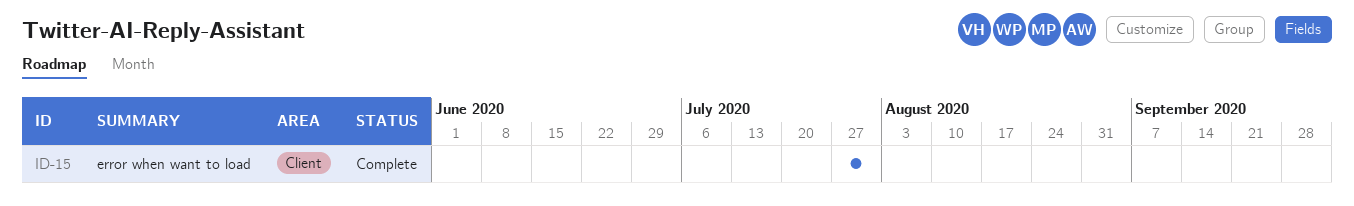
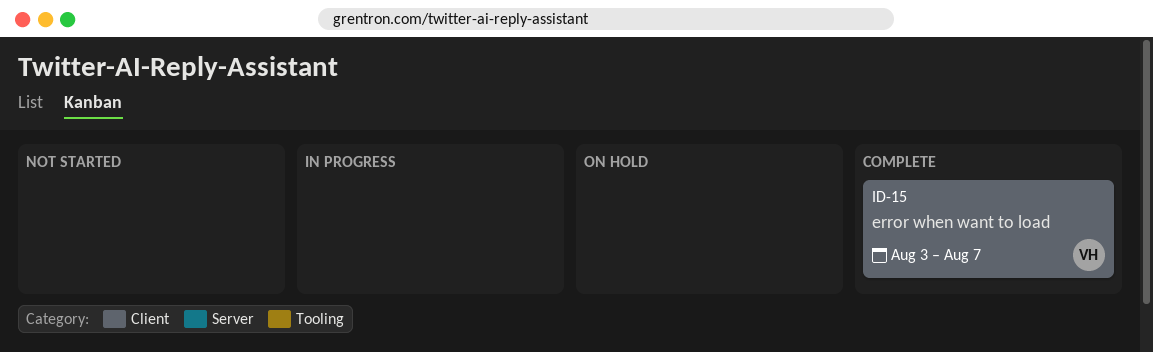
ID-15, start: Jul 27 -> Aug 3
ID-15, due: Jul 31 -> Aug 7

